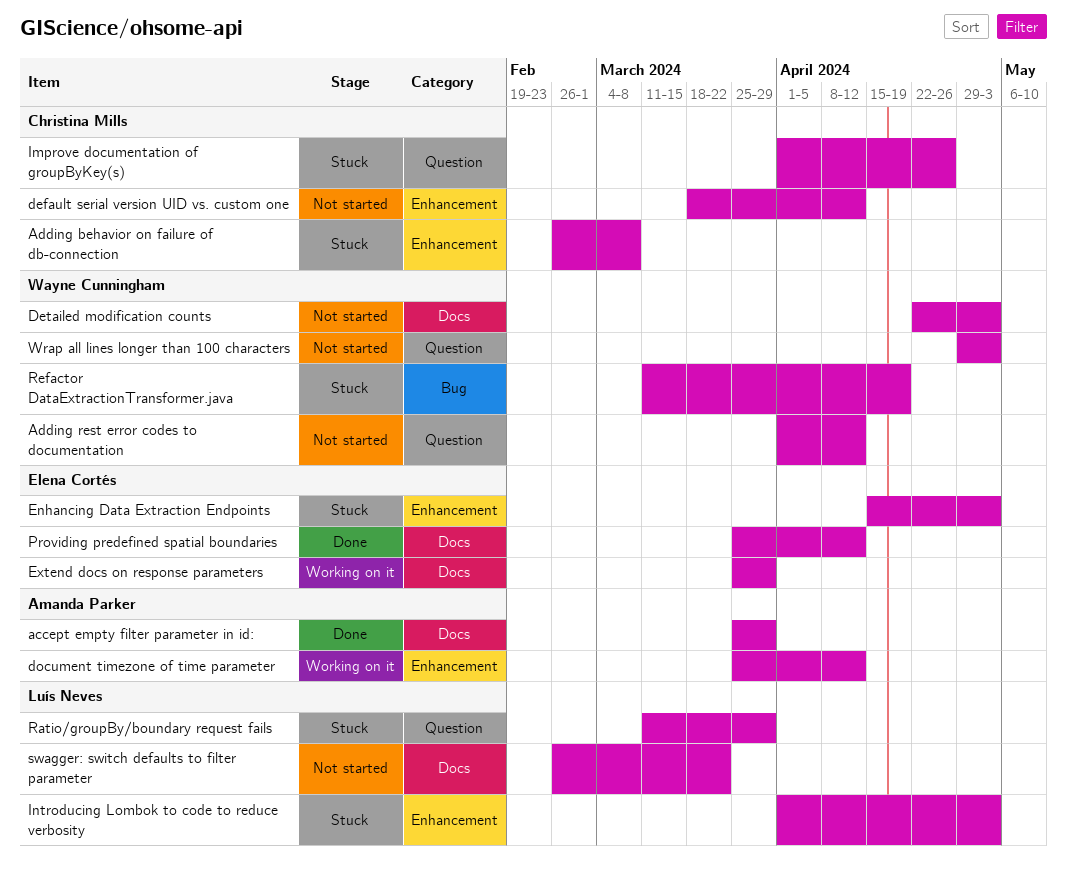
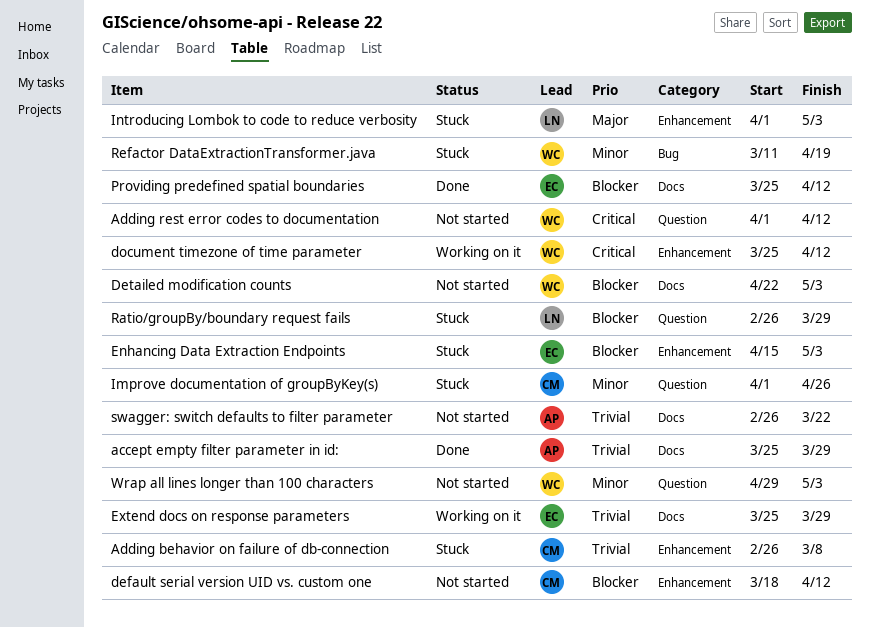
document timezone of time parameter, owner: Amanda Parker -> Wayne Cunningham
Ratio/groupBy/boundary request fails, start: Mar 11 -> Feb 26
swagger: switch defaults to filter parameter, owner: Luís Neves -> Amanda Parker

